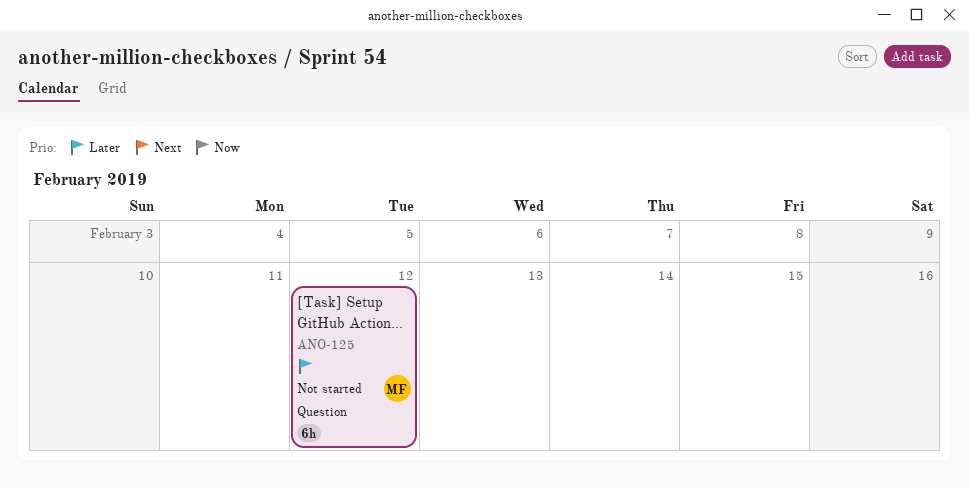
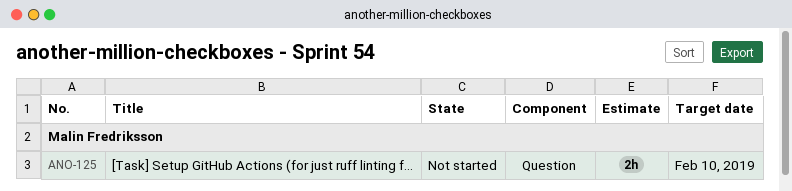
ANO-125, estimate: 6h -> 2h
ANO-125, due: Feb 12 -> Feb 10

